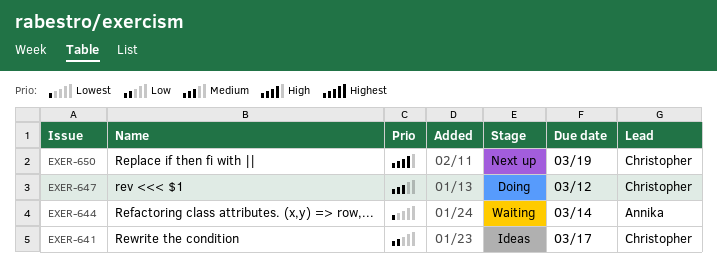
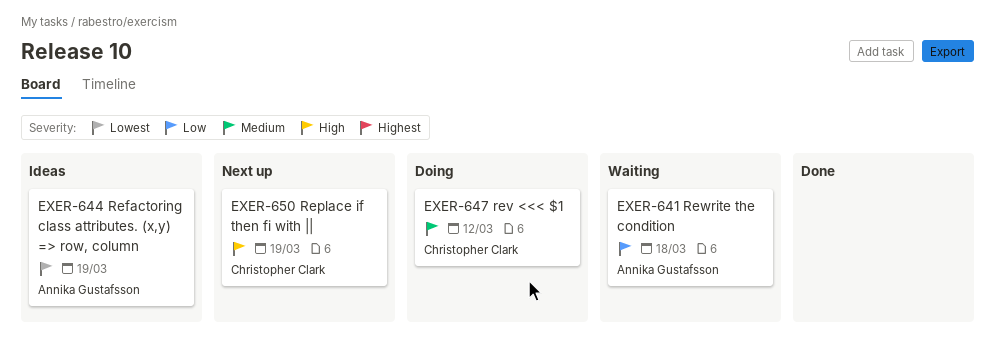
EXER-641, status: Ideas -> Waiting
EXER-641, owner: Christopher Clark -> Annika Gustafsson
EXER-641, due: Mar 17 -> Mar 18
EXER-644, status: Waiting -> Ideas
EXER-644, due: Mar 14 -> Mar 19

